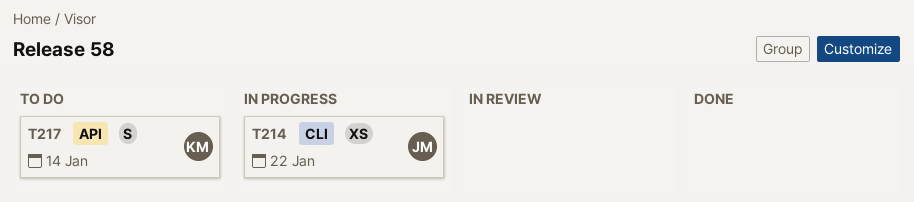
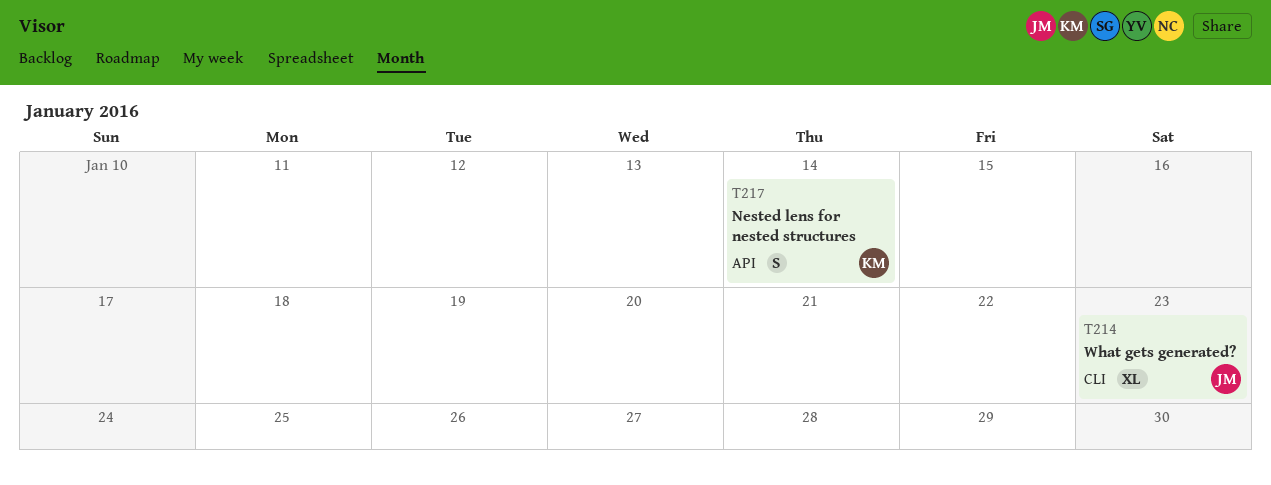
T214, estimate: XS -> XL
T214, due: Jan 22 -> Jan 23

